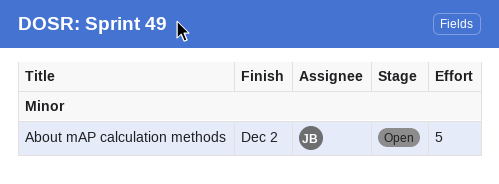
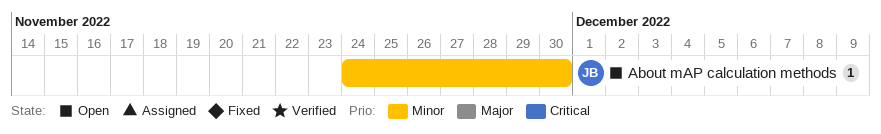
About mAP calculation methods, estimate: 5 -> 1
About mAP calculation methods, due: Dec 2 -> Nov 30

